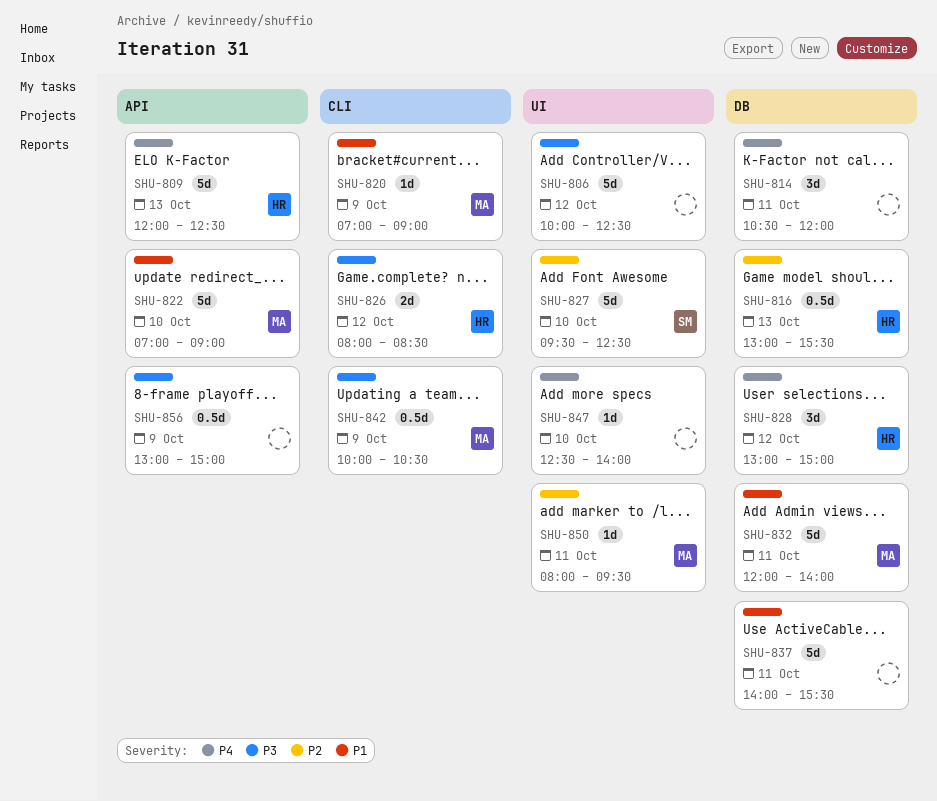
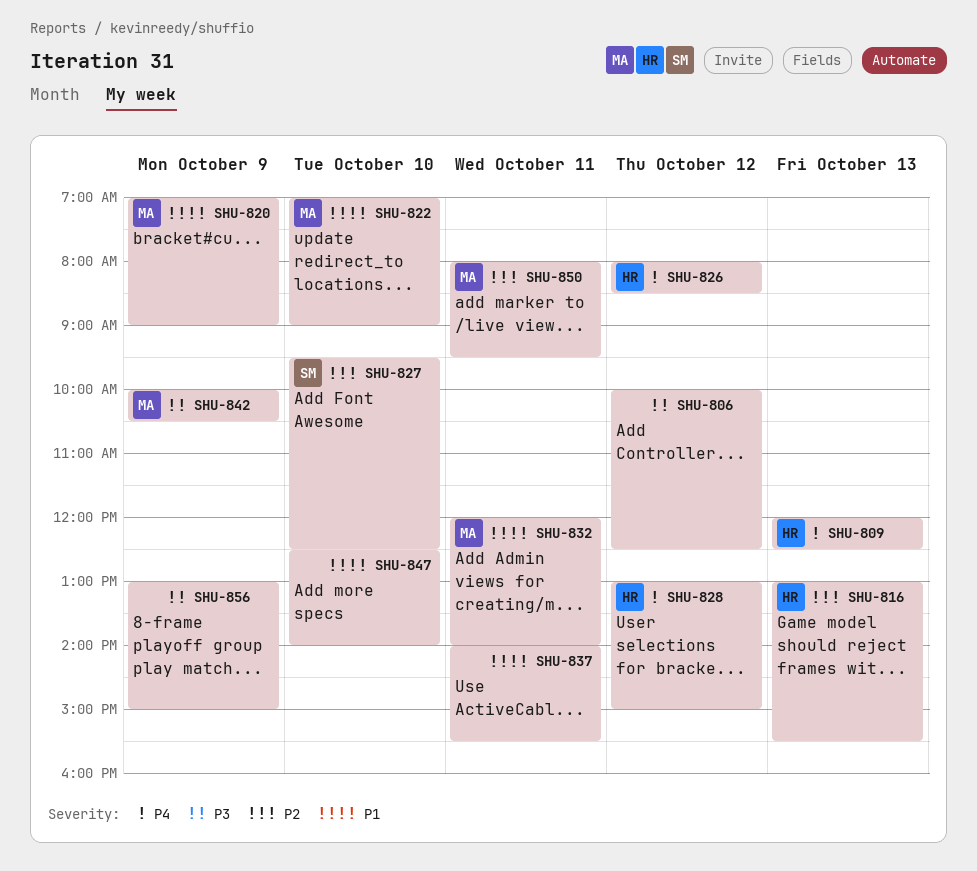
SHU-814: present -> none
SHU-826, priority: P3 -> P4
SHU-847, priority: P4 -> P1

